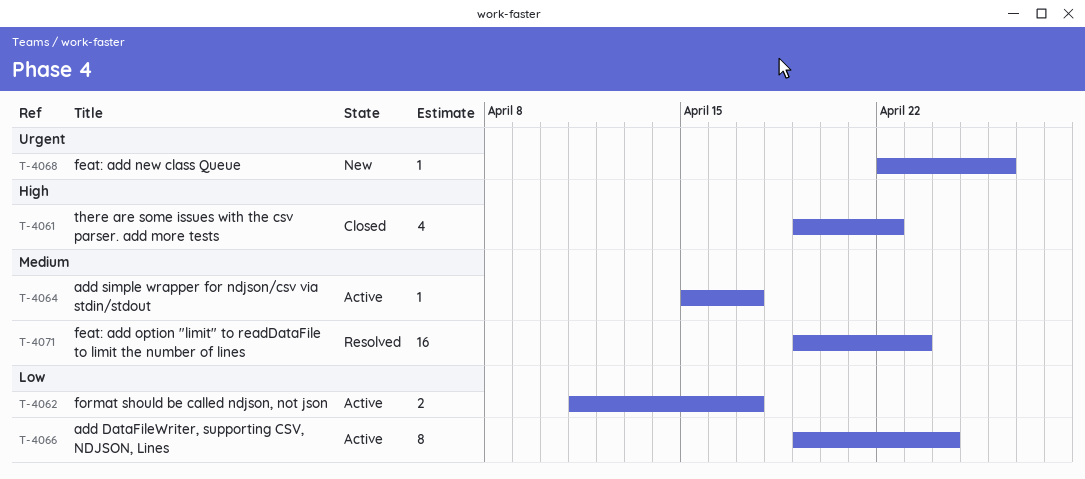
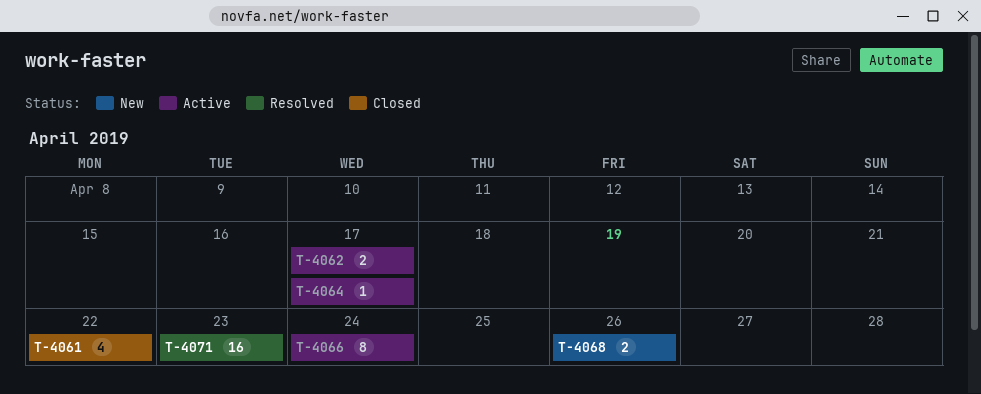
T-4068, estimate: 1 -> 2

